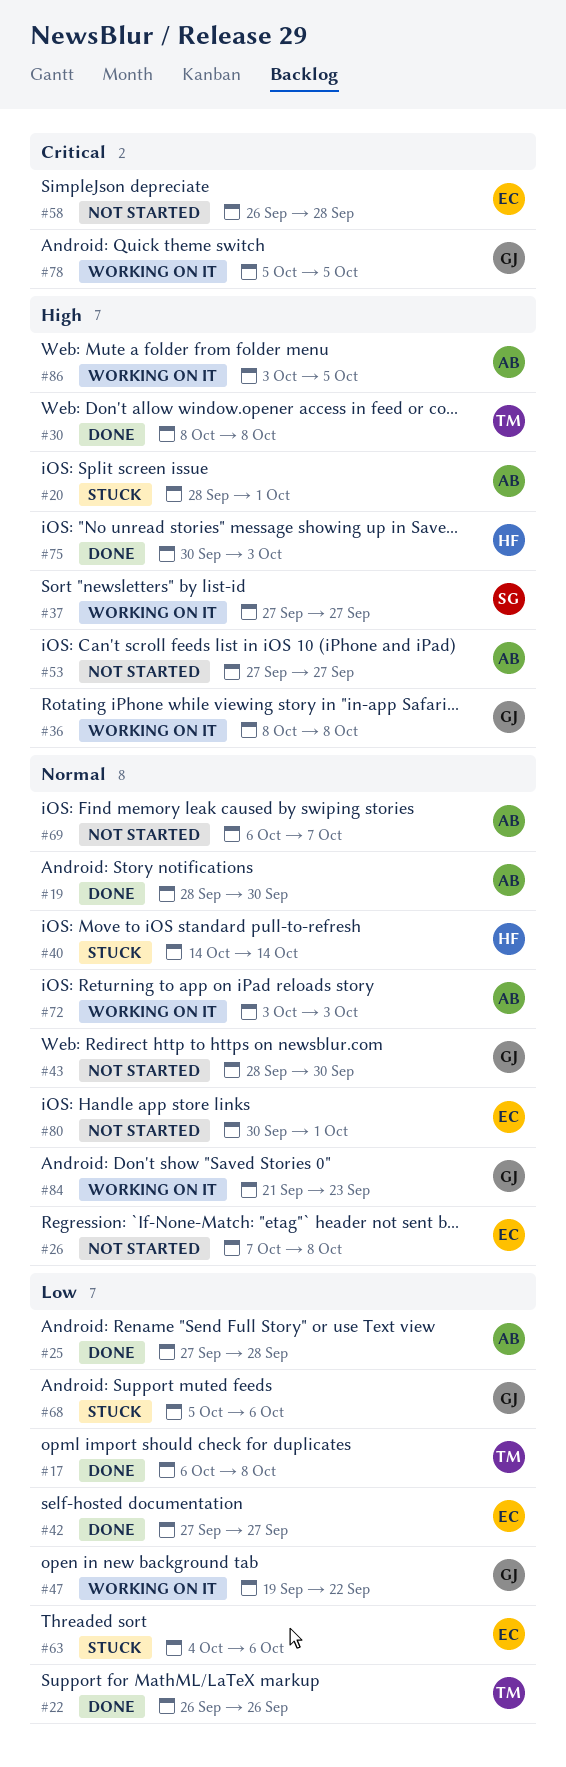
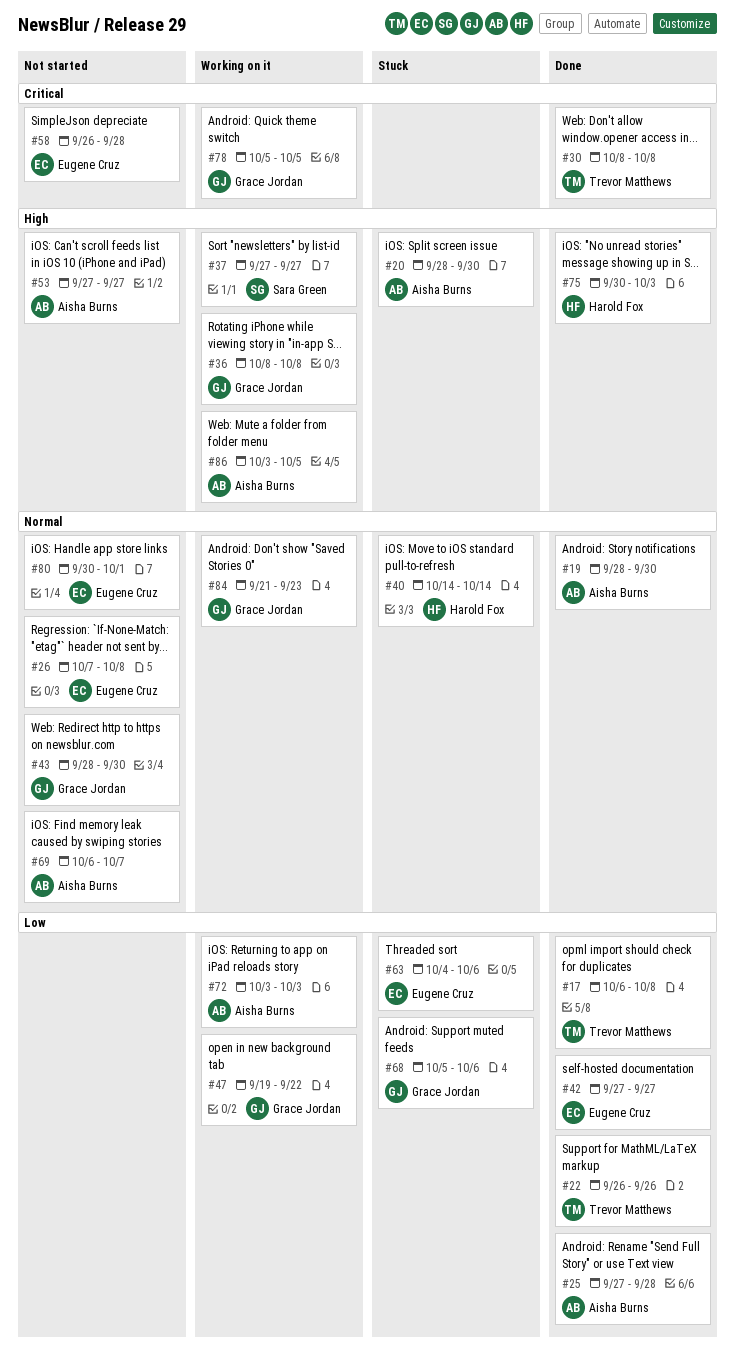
#20, due: Oct 1 -> Sep 30
#30, priority: High -> Critical
#72, priority: Normal -> Low

